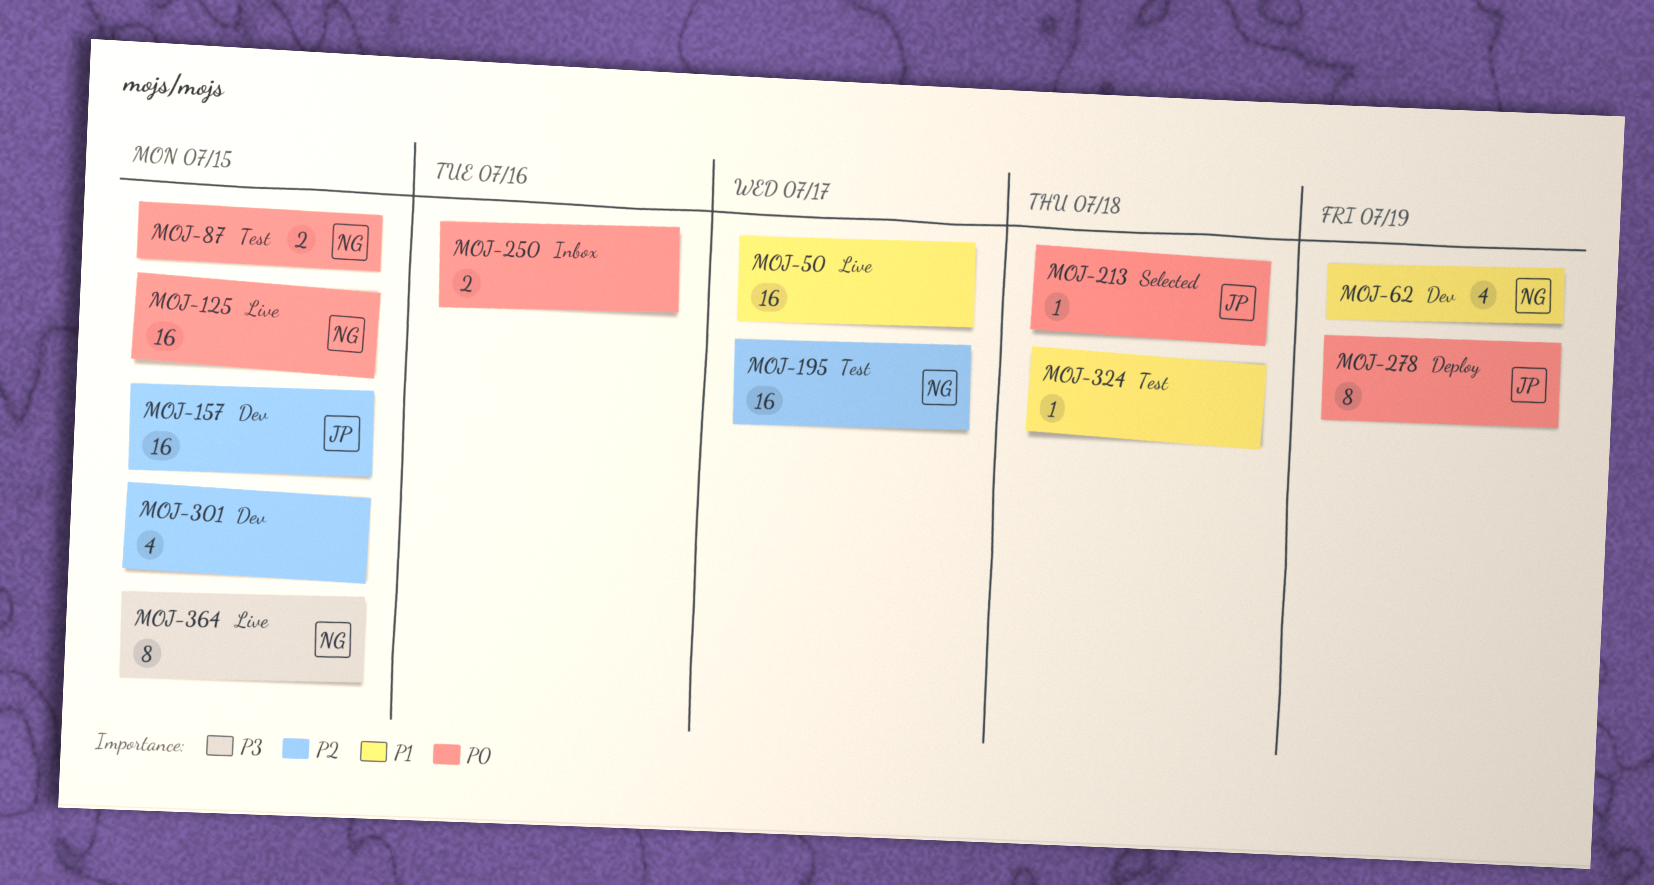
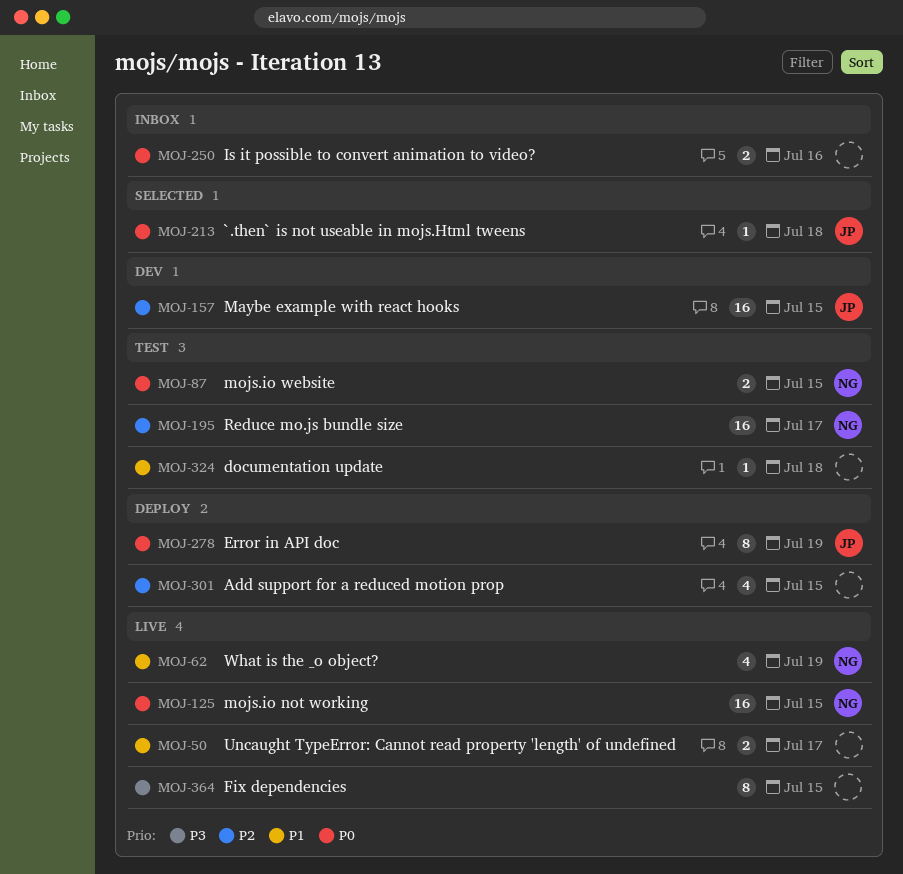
MOJ-50, estimate: 16 -> 2
MOJ-62, status: Dev -> Live
MOJ-301, status: Dev -> Deploy
MOJ-364, owner: NG -> none

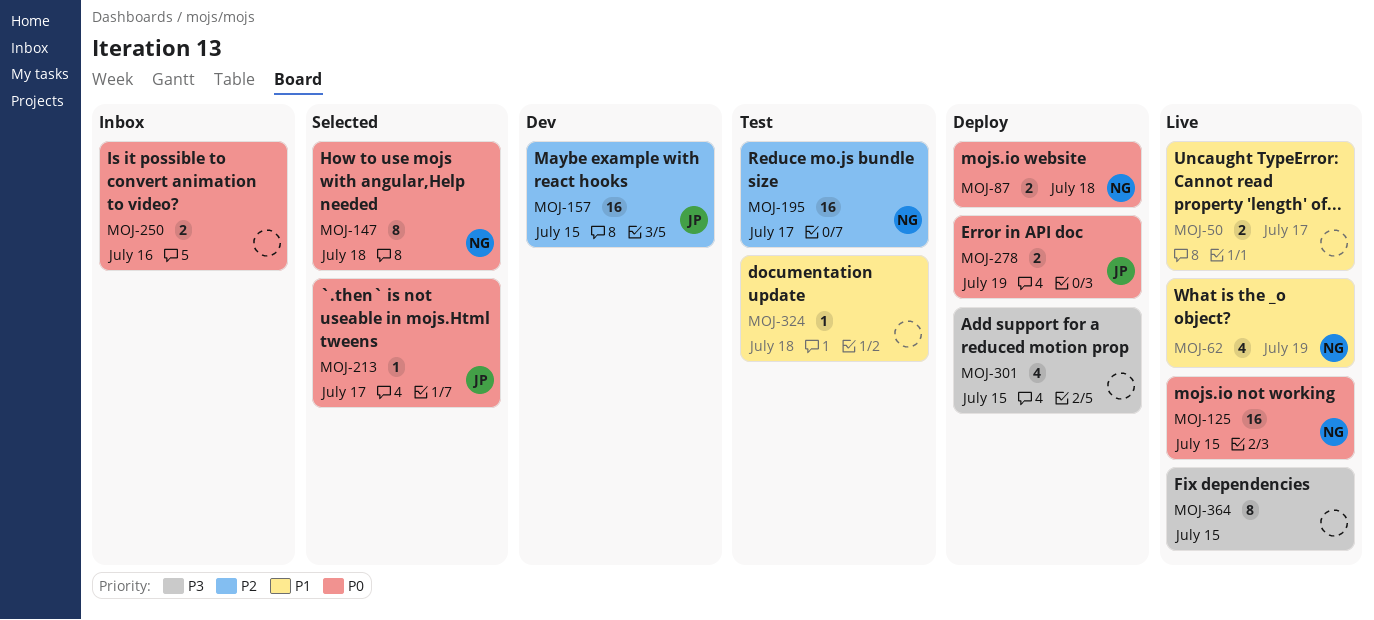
MOJ-87, status: Test -> Deploy
MOJ-87, due: Jul 15 -> Jul 18
MOJ-147: none -> present
MOJ-213, due: Jul 18 -> Jul 17
MOJ-278, estimate: 8 -> 2
MOJ-301, priority: P2 -> P3

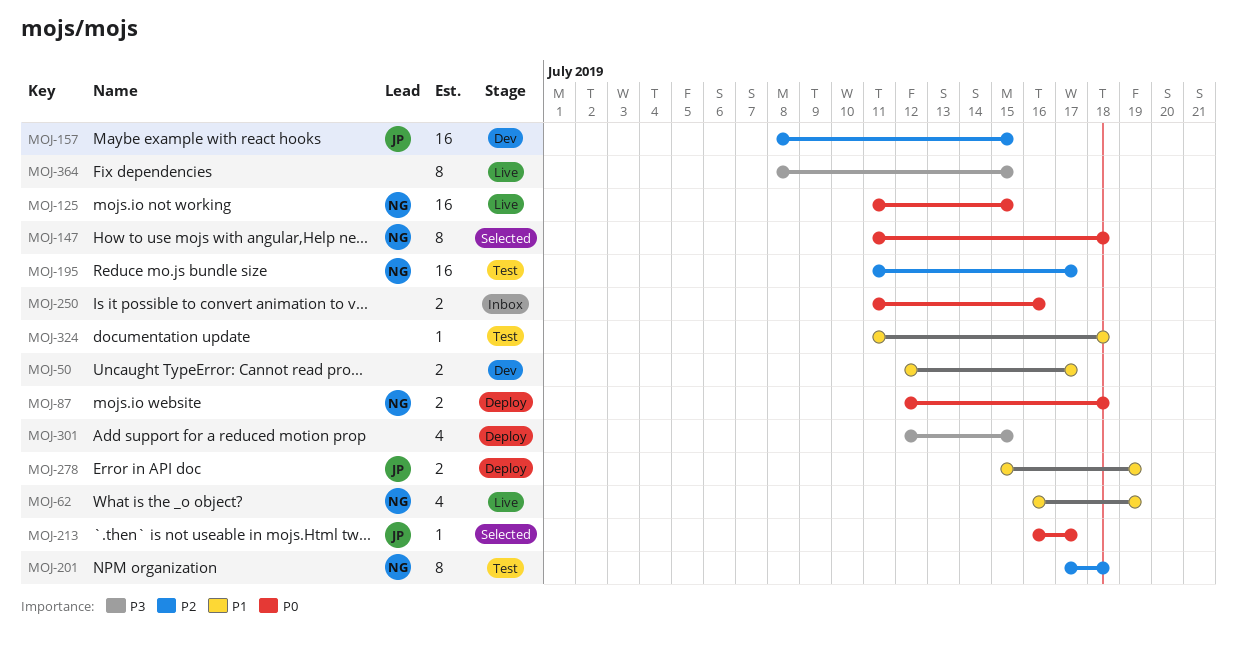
MOJ-50, status: Live -> Dev
MOJ-201: none -> present
MOJ-278, priority: P0 -> P1

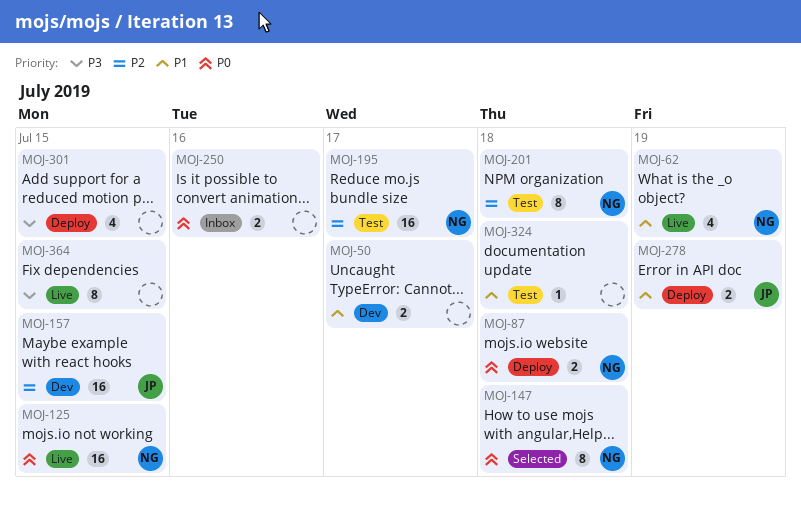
MOJ-213: present -> none

